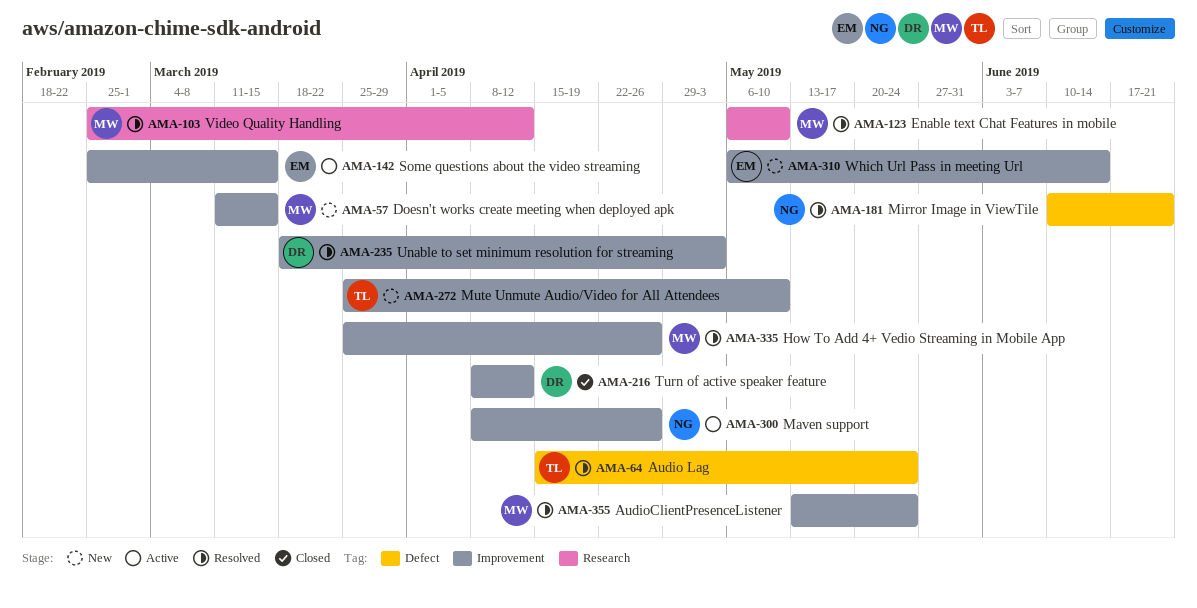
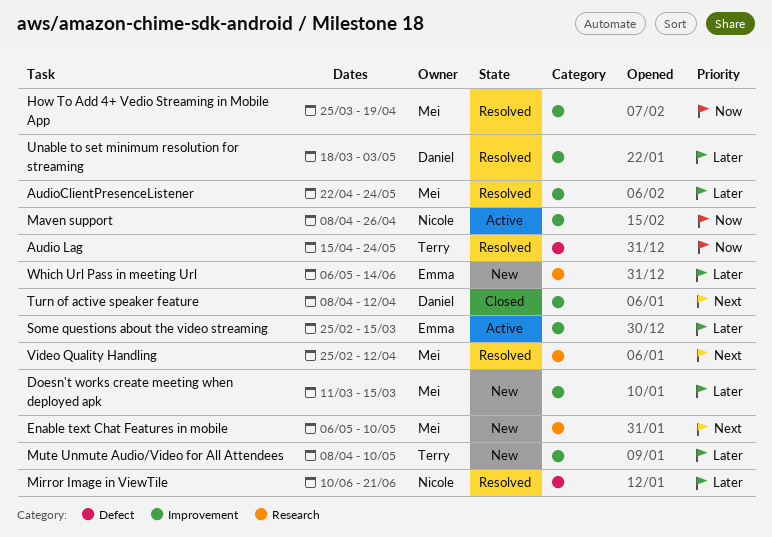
AudioClientPresenceListener, start: May 13 -> Apr 22
Enable text Chat Features in mobile, status: Resolved -> New
How To Add 4+ Vedio Streaming in Mobile App, due: Apr 26 -> Apr 19
Mute Unmute Audio/Video for All Attendees, start: Mar 25 -> Apr 8
Which Url Pass in meeting Url, label: Improvement -> Research

